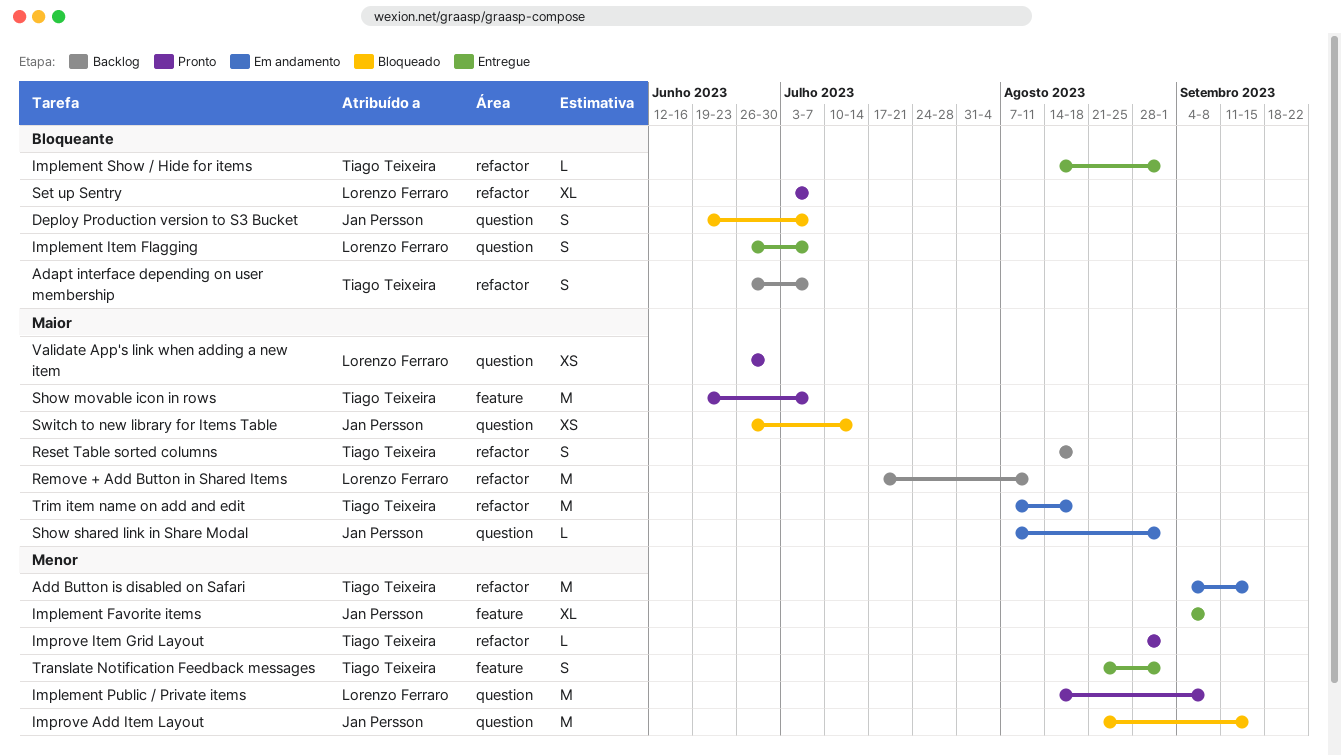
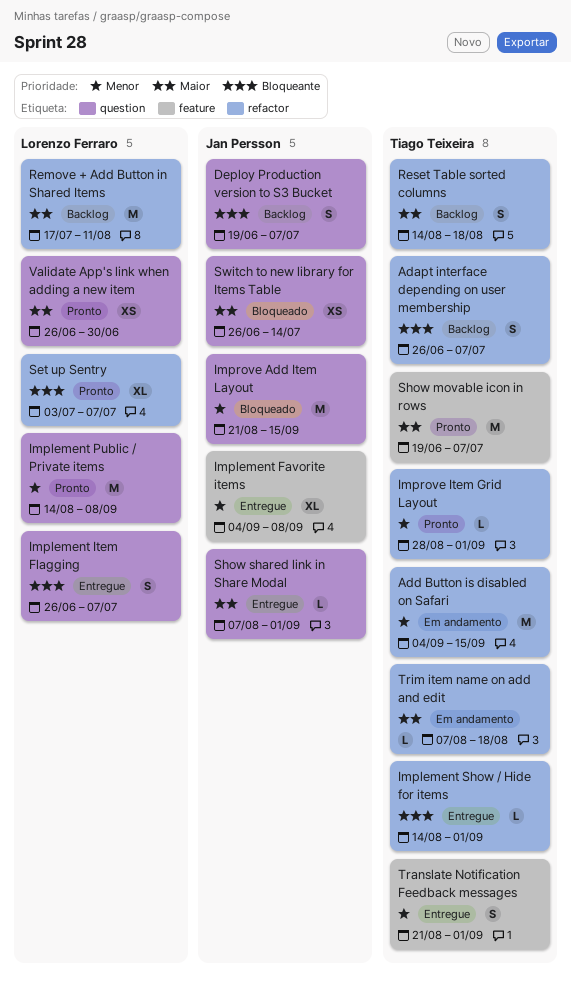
Deploy Production version to S3 Bucket, status: Bloqueado -> Backlog
Show shared link in Share Modal, status: Em andamento -> Entregue
Trim item name on add and edit, estimate: M -> L

